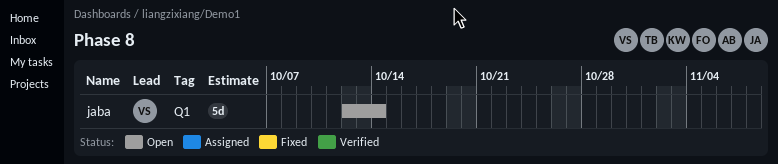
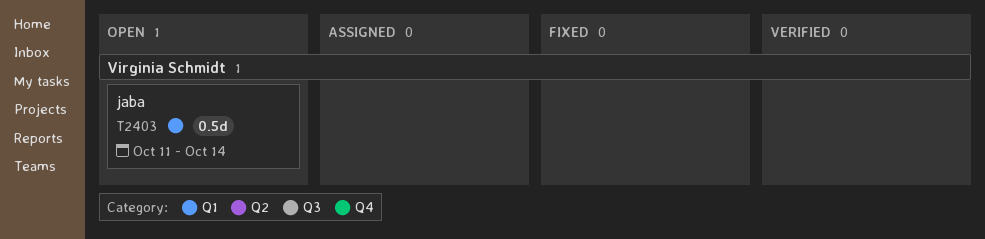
jaba, estimate: 5d -> 0.5d
jaba, start: Oct 12 -> Oct 11

